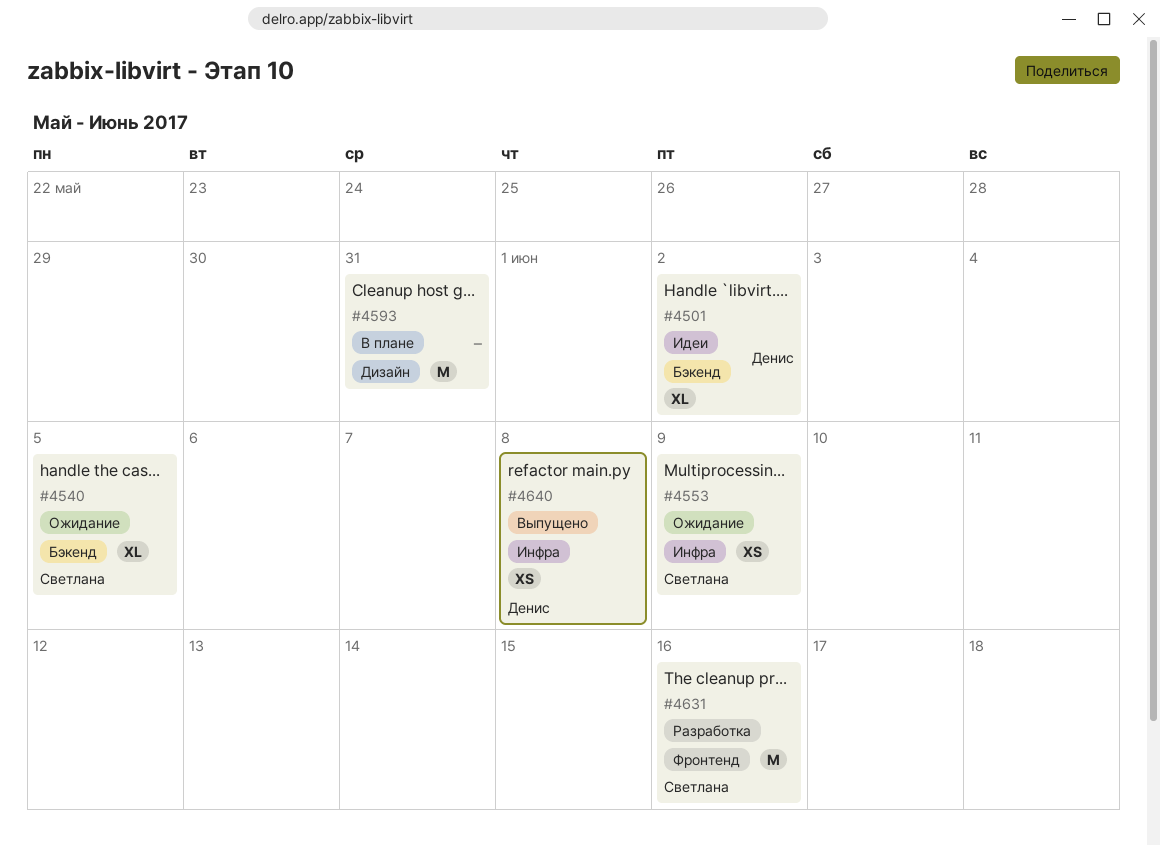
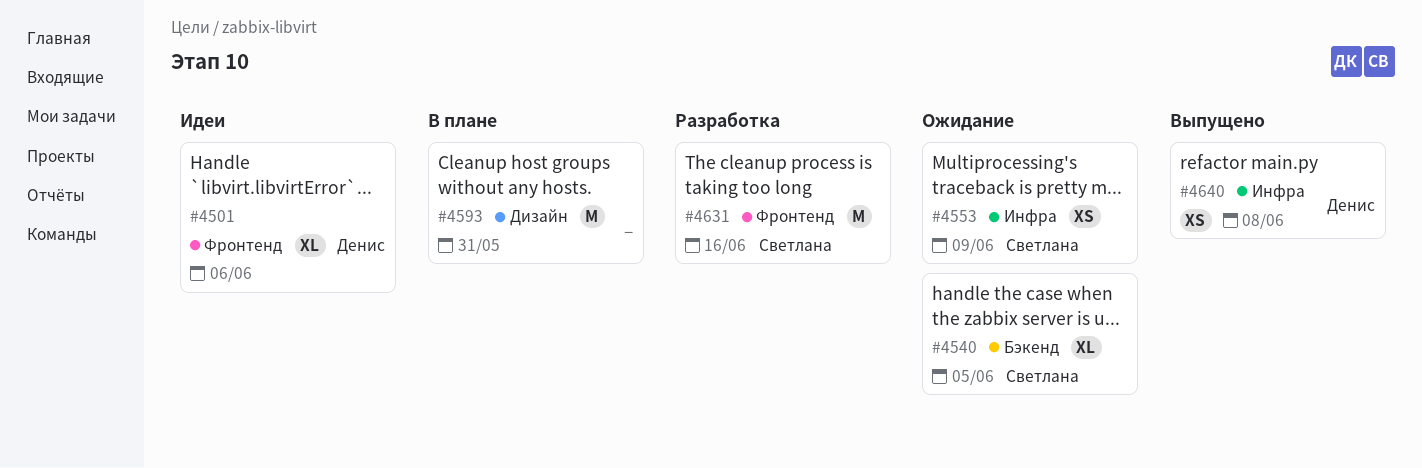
#4501, label: Бэкенд -> Фронтенд
#4501, due: Jun 2 -> Jun 6

